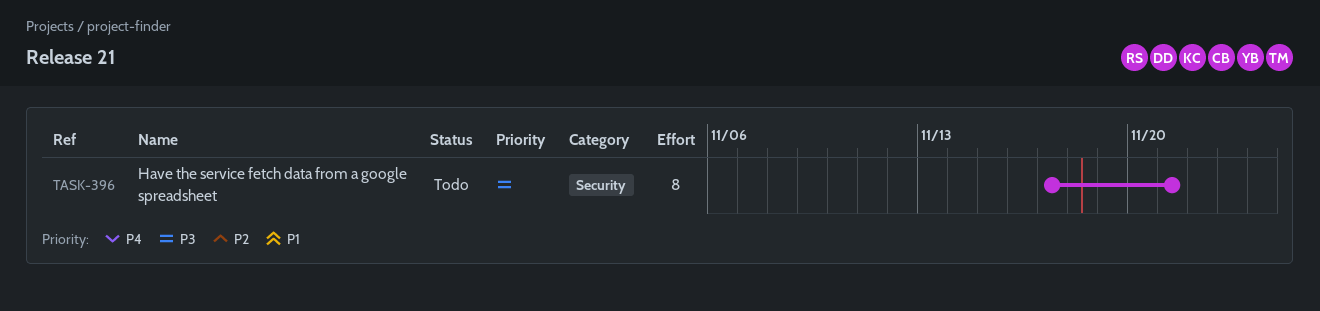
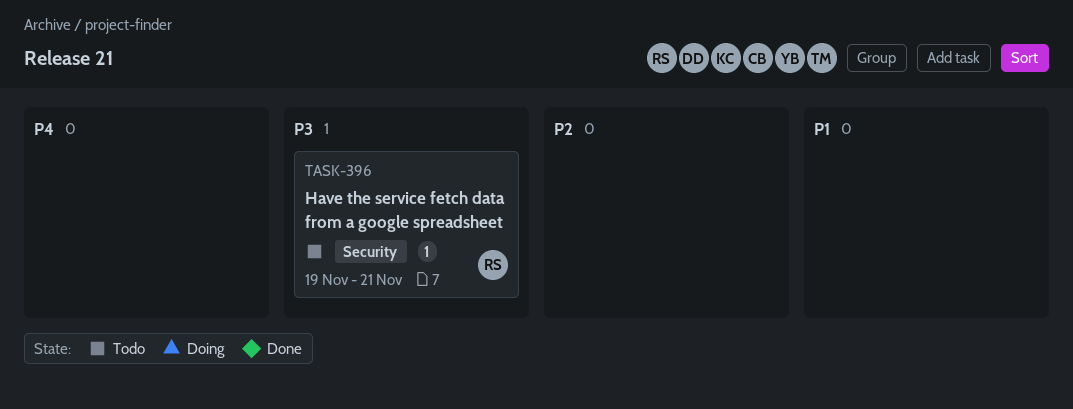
TASK-396, estimate: 8 -> 1
TASK-396, start: Nov 17 -> Nov 19

